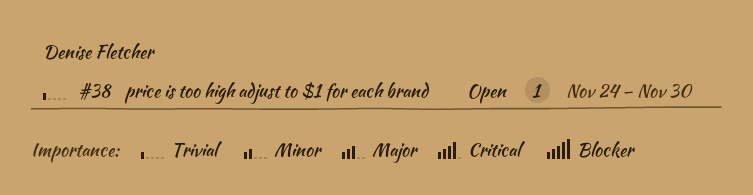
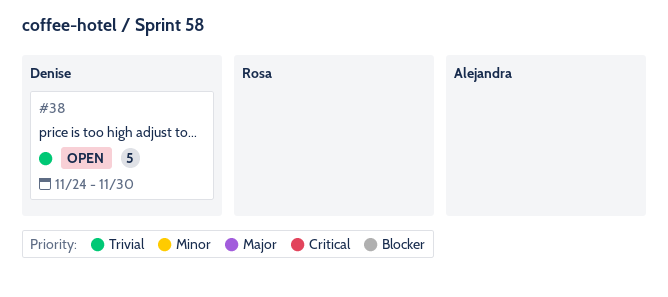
#38, estimate: 1 -> 5

